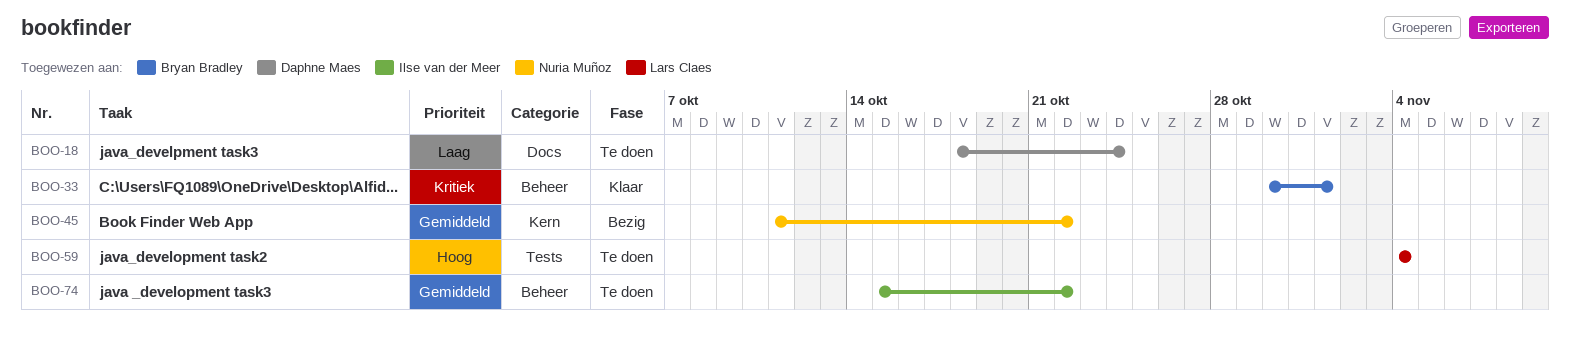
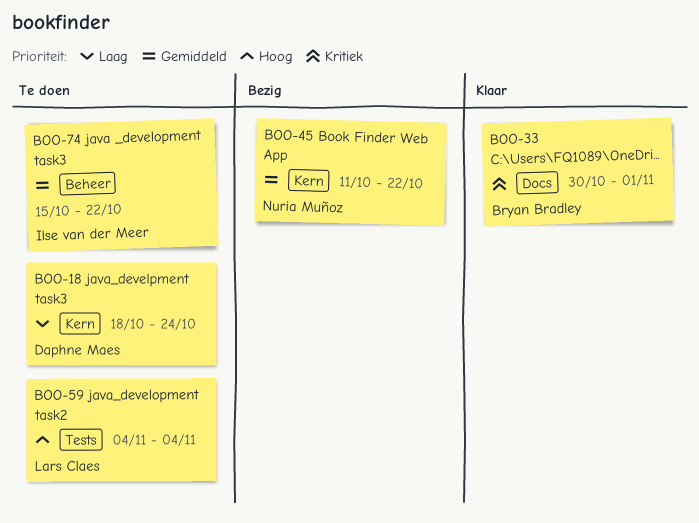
BOO-18, label: Docs -> Kern
BOO-33, label: Beheer -> Docs

